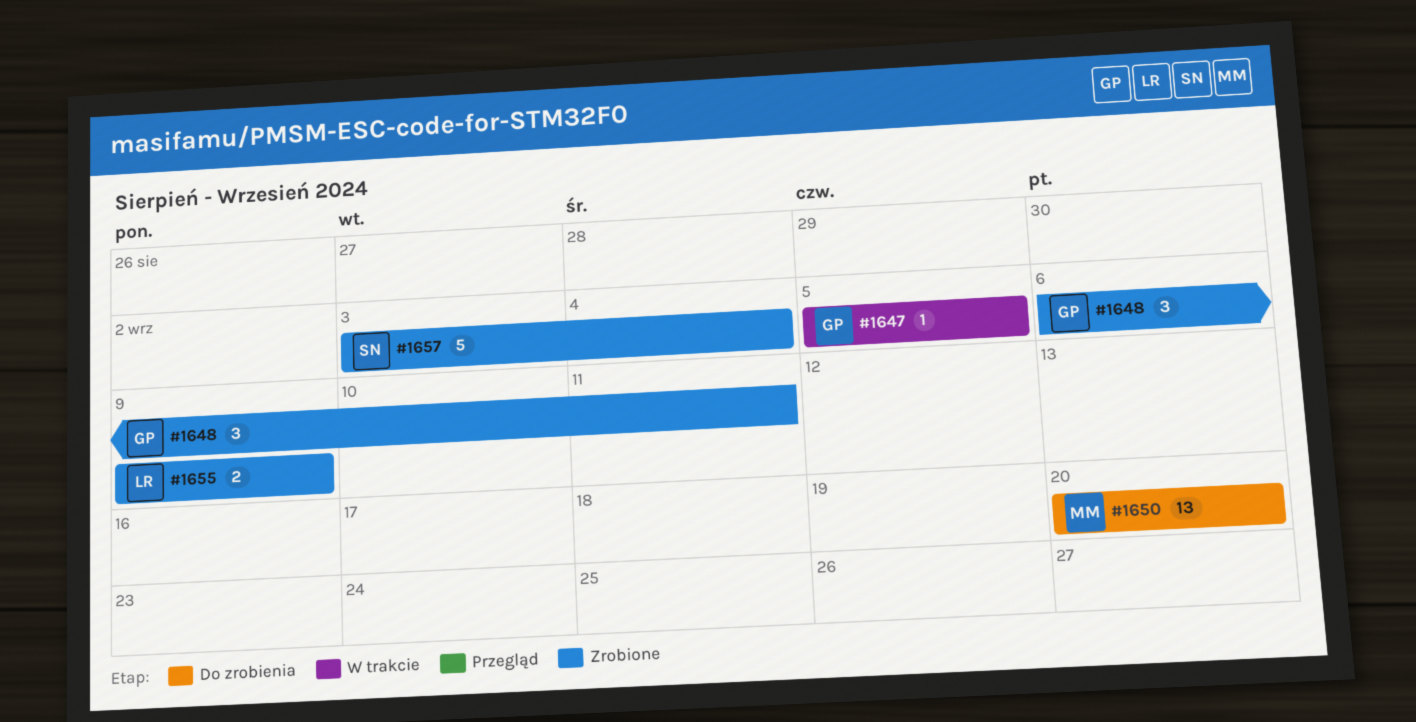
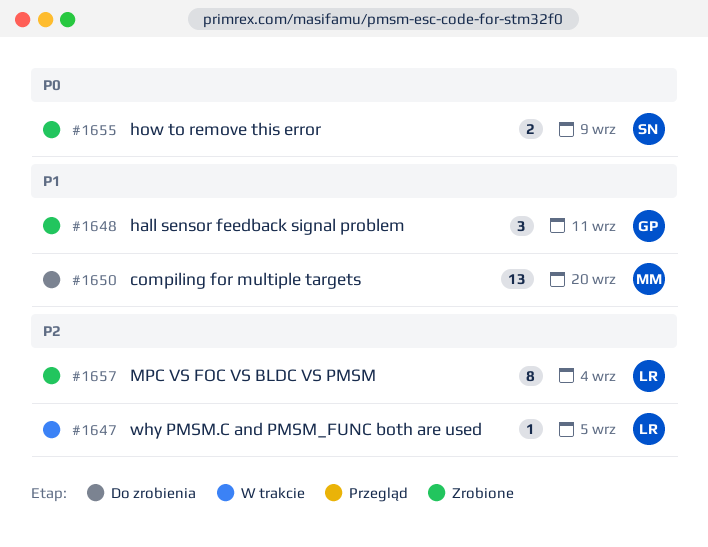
#1647, owner: GP -> LR
#1655, owner: LR -> SN
#1657, owner: SN -> LR
#1657, estimate: 5 -> 8

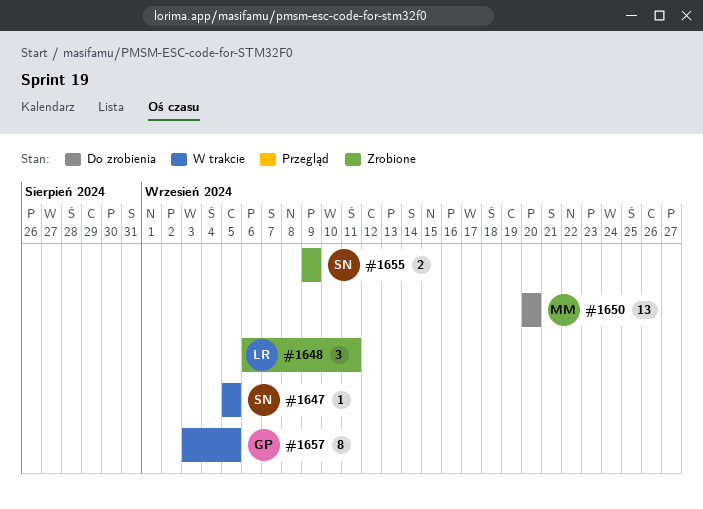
#1647, owner: LR -> SN
#1648, owner: GP -> LR
#1657, status: Zrobione -> W trakcie
#1657, owner: LR -> GP
#1657, due: Sep 4 -> Sep 5

